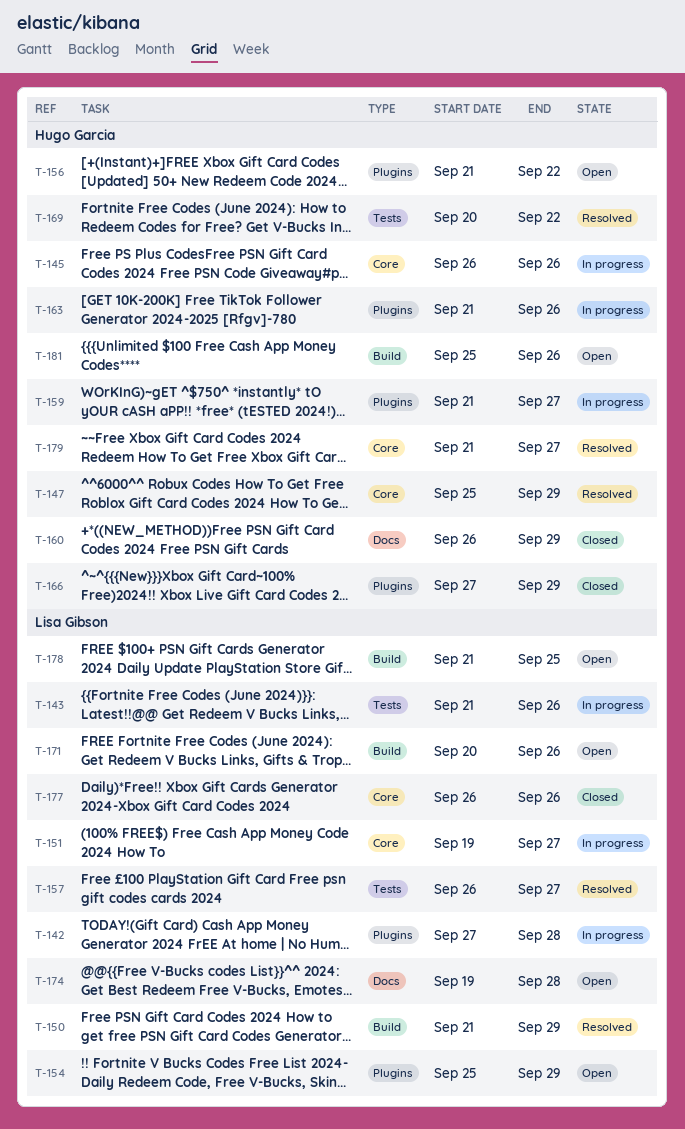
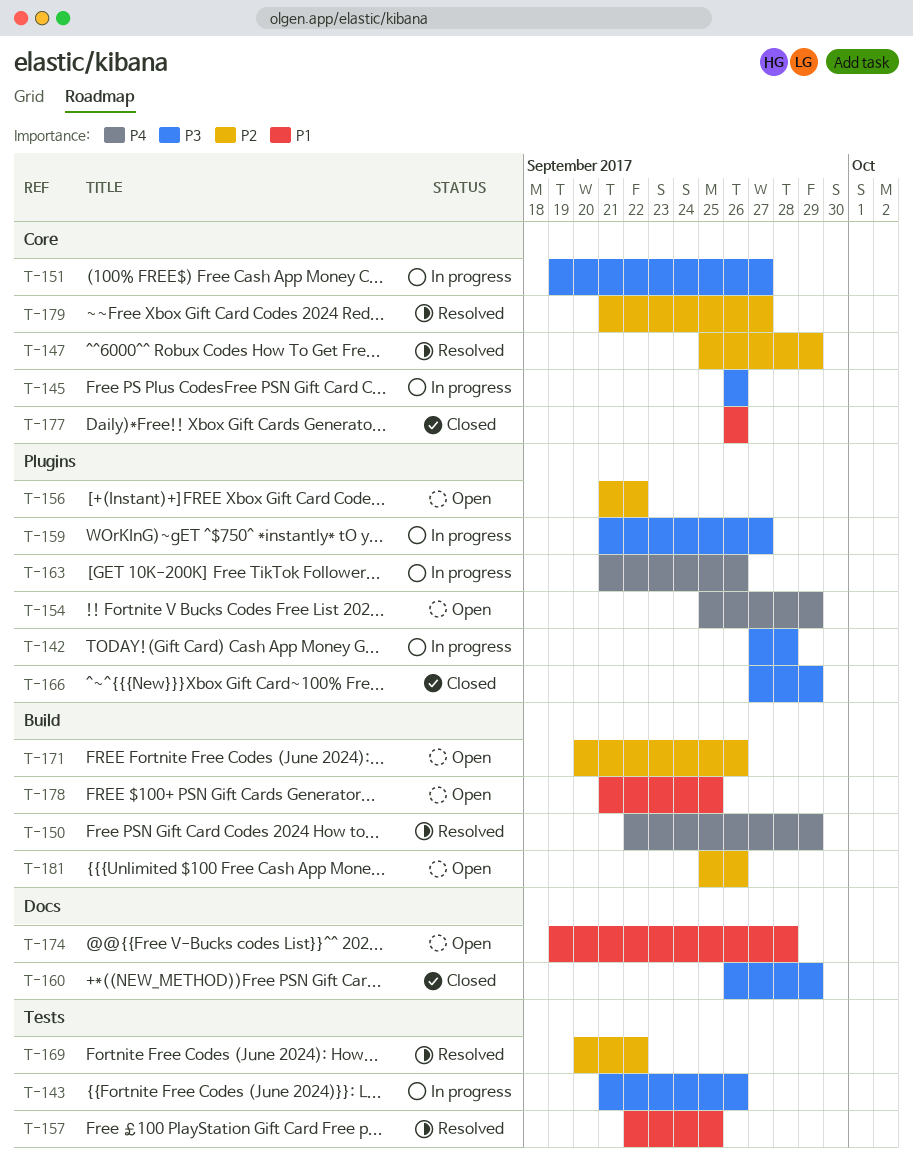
T-150, start: Sep 21 -> Sep 22
T-157, start: Sep 26 -> Sep 22
T-157, due: Sep 27 -> Sep 25

